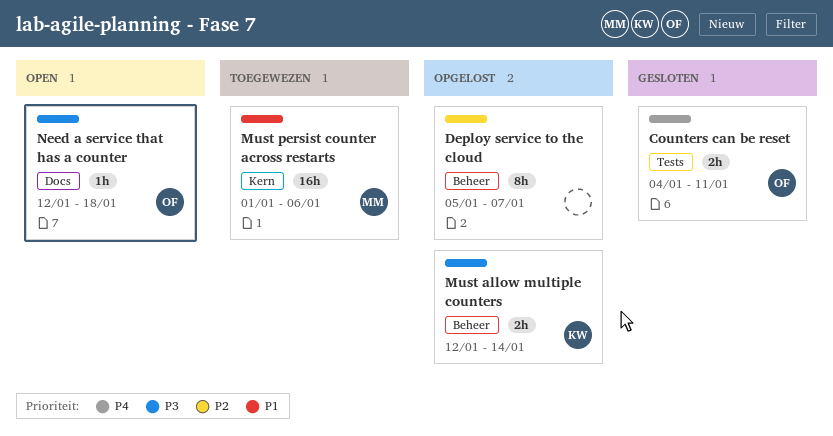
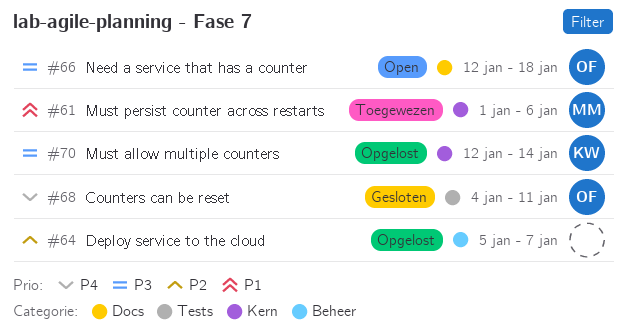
Must allow multiple counters, label: Beheer -> Kern

